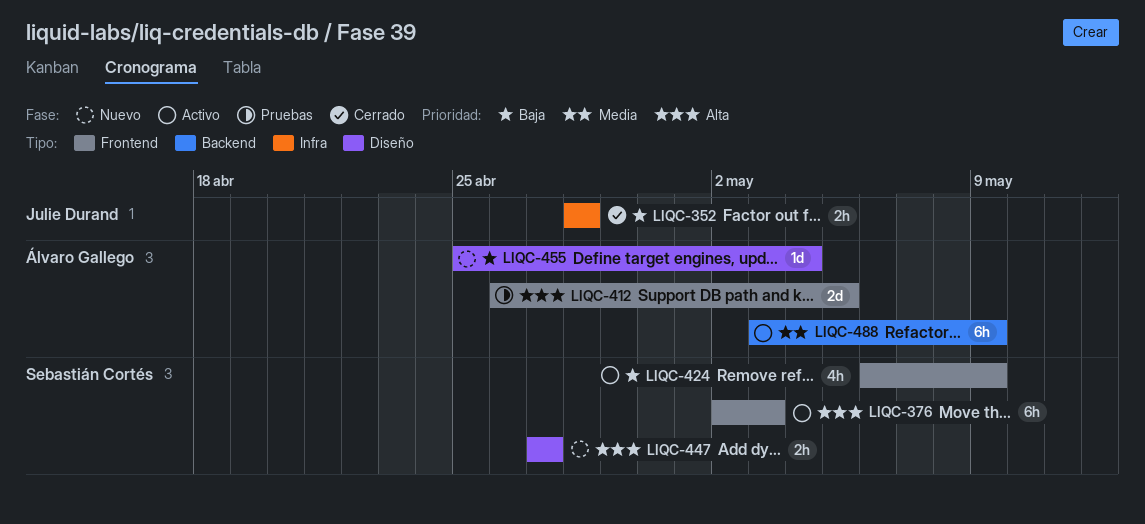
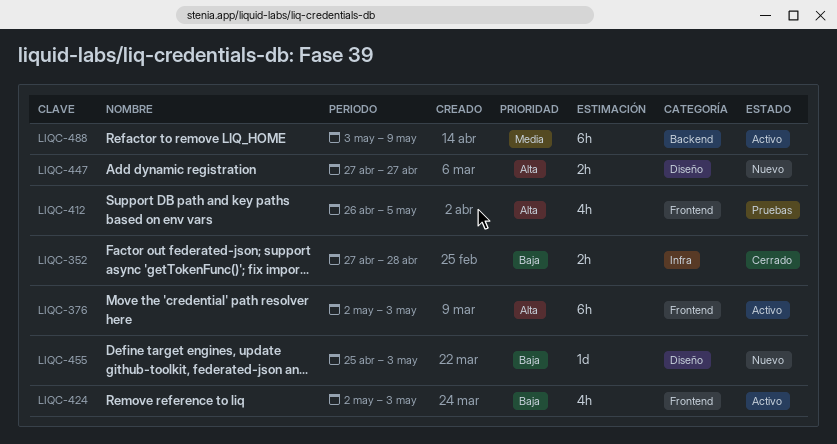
LIQC-352, start: Apr 28 -> Apr 27
LIQC-412, estimate: 2d -> 4h
LIQC-424, start: May 6 -> May 2
LIQC-424, due: May 9 -> May 3
LIQC-455, due: May 4 -> May 3

